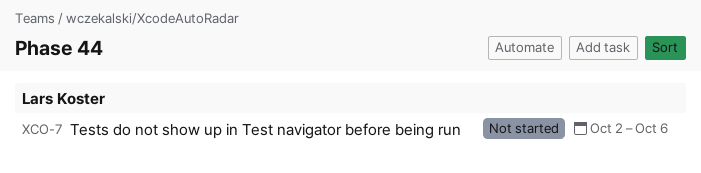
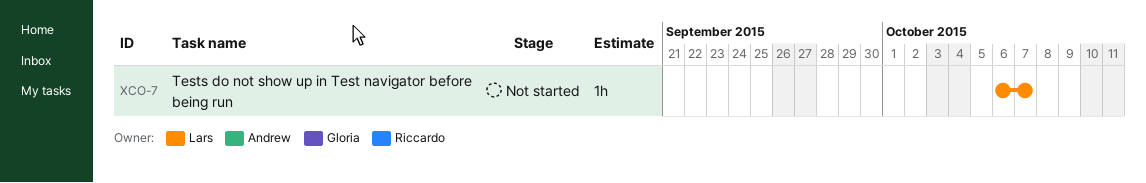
XCO-7, start: Oct 2 -> Oct 6
XCO-7, due: Oct 6 -> Oct 7

